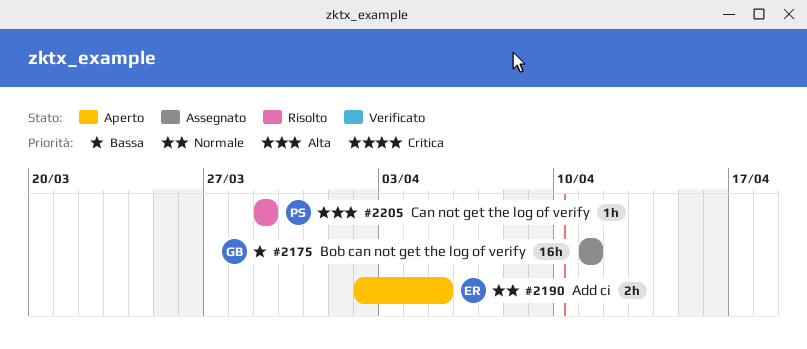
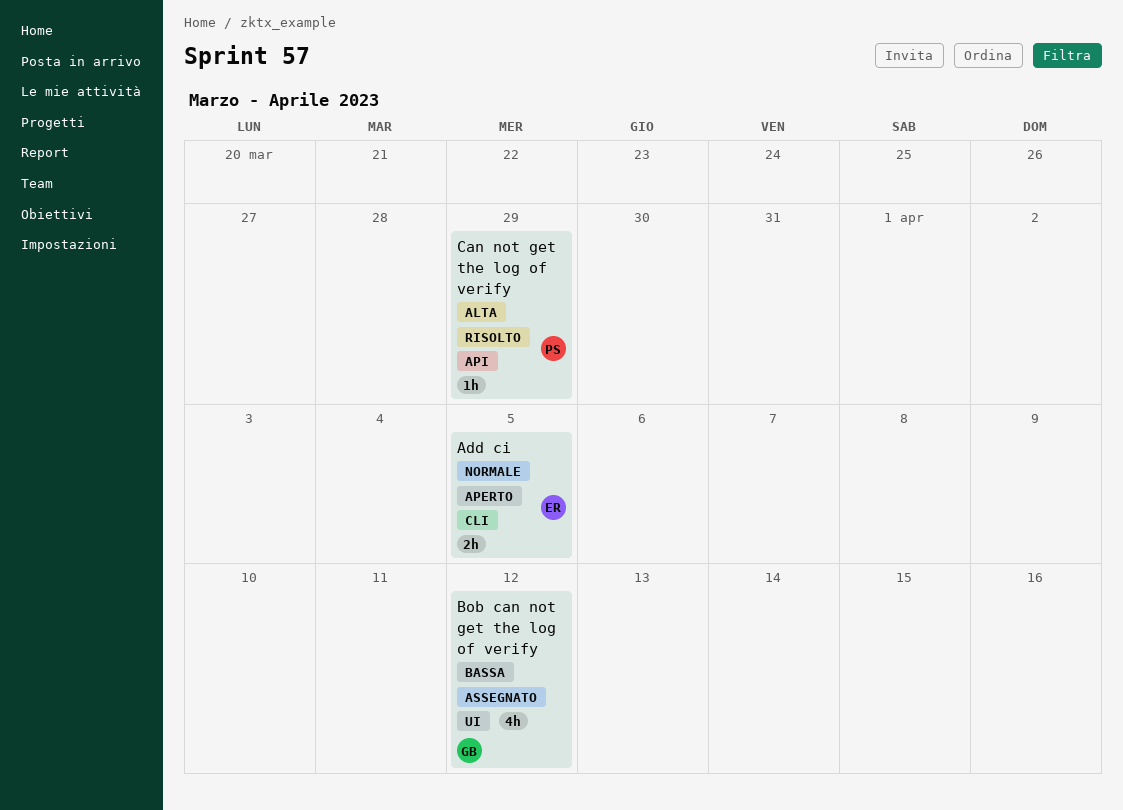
Bob can not get the log of verify, estimate: 16h -> 4h
Bob can not get the log of verify, due: Apr 11 -> Apr 12

